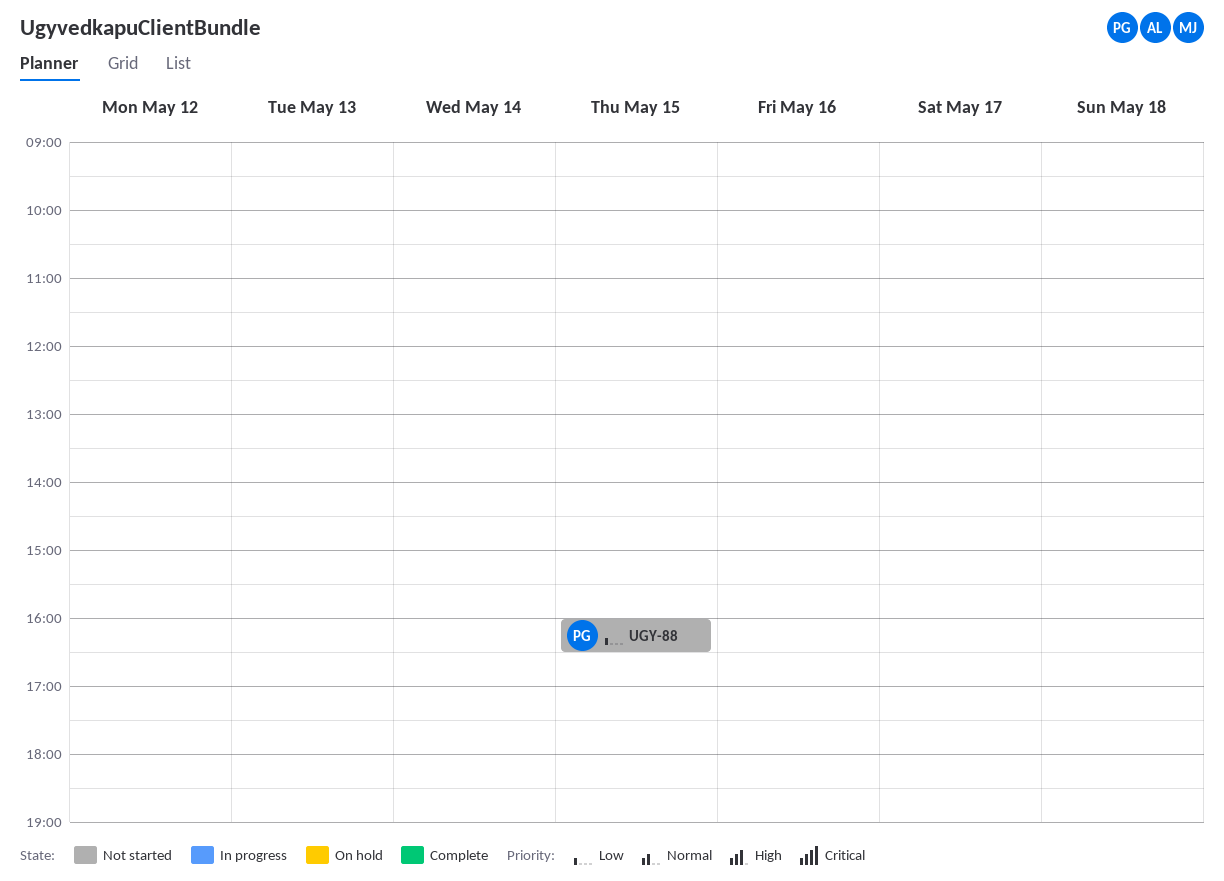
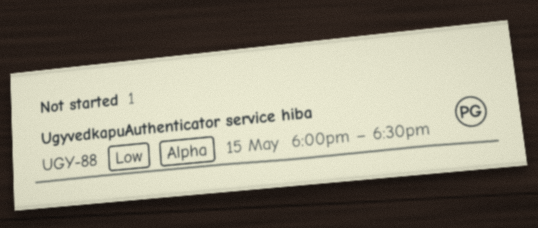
UGY-88, begins: 16:00 -> 18:00
UGY-88, ends: 16:30 -> 18:30

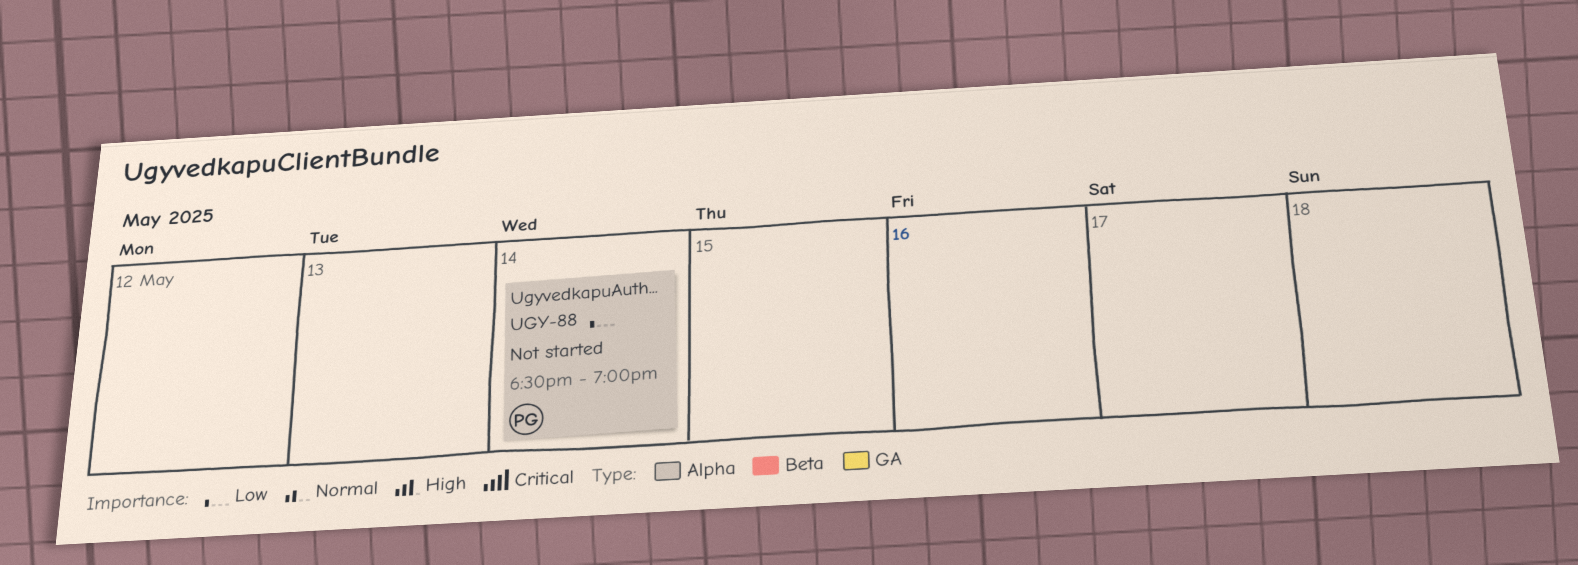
UGY-88, day: May 15 -> May 14
UGY-88, begins: 18:00 -> 18:30
UGY-88, ends: 18:30 -> 19:00

